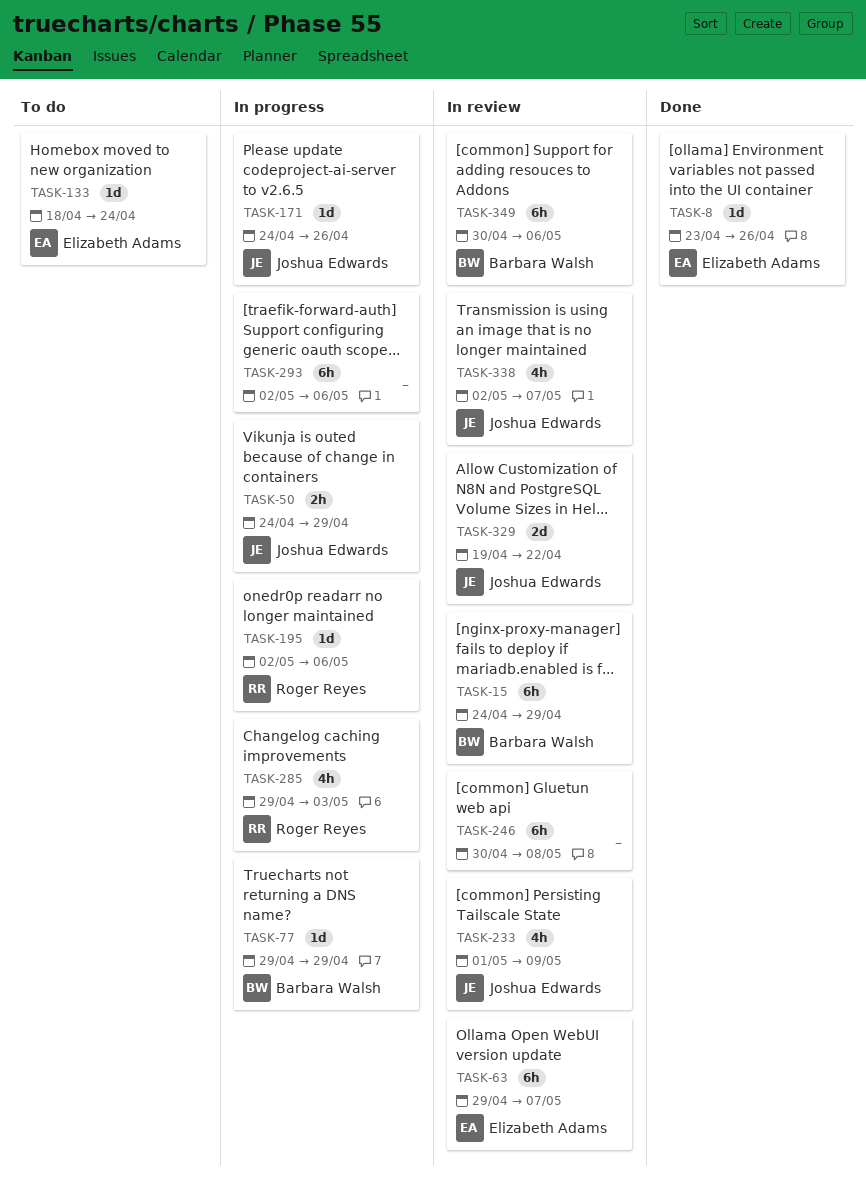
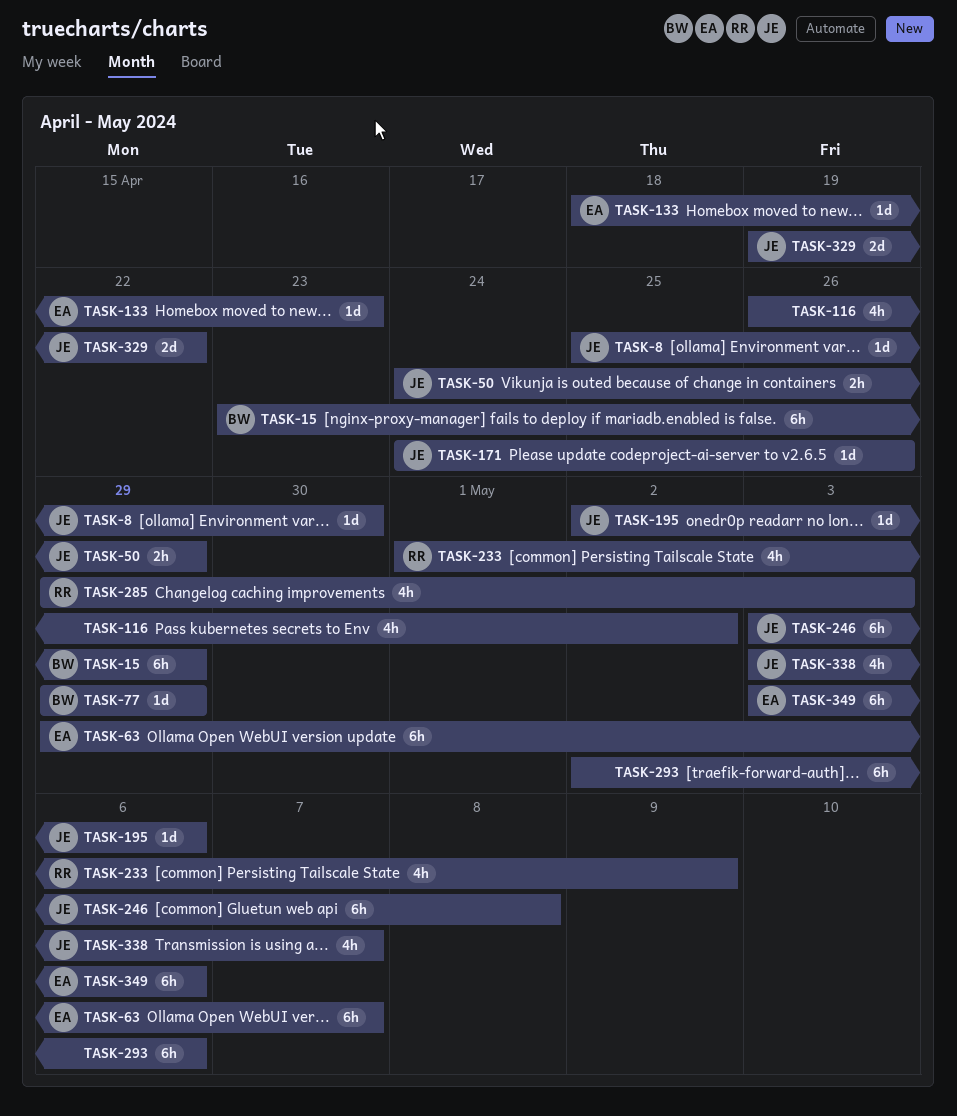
TASK-8, owner: Elizabeth Adams -> Joshua Edwards
TASK-8, start: Apr 23 -> Apr 25
TASK-8, due: Apr 26 -> Apr 30
TASK-15, start: Apr 24 -> Apr 23
TASK-116: none -> present
TASK-133, due: Apr 24 -> Apr 23
TASK-195, owner: Roger Reyes -> Joshua Edwards
TASK-233, owner: Joshua Edwards -> Roger Reyes
TASK-246, owner: none -> Joshua Edwards
TASK-246, start: Apr 30 -> May 3
TASK-338, start: May 2 -> May 3
TASK-349, owner: Barbara Walsh -> Elizabeth Adams
TASK-349, start: Apr 30 -> May 3

